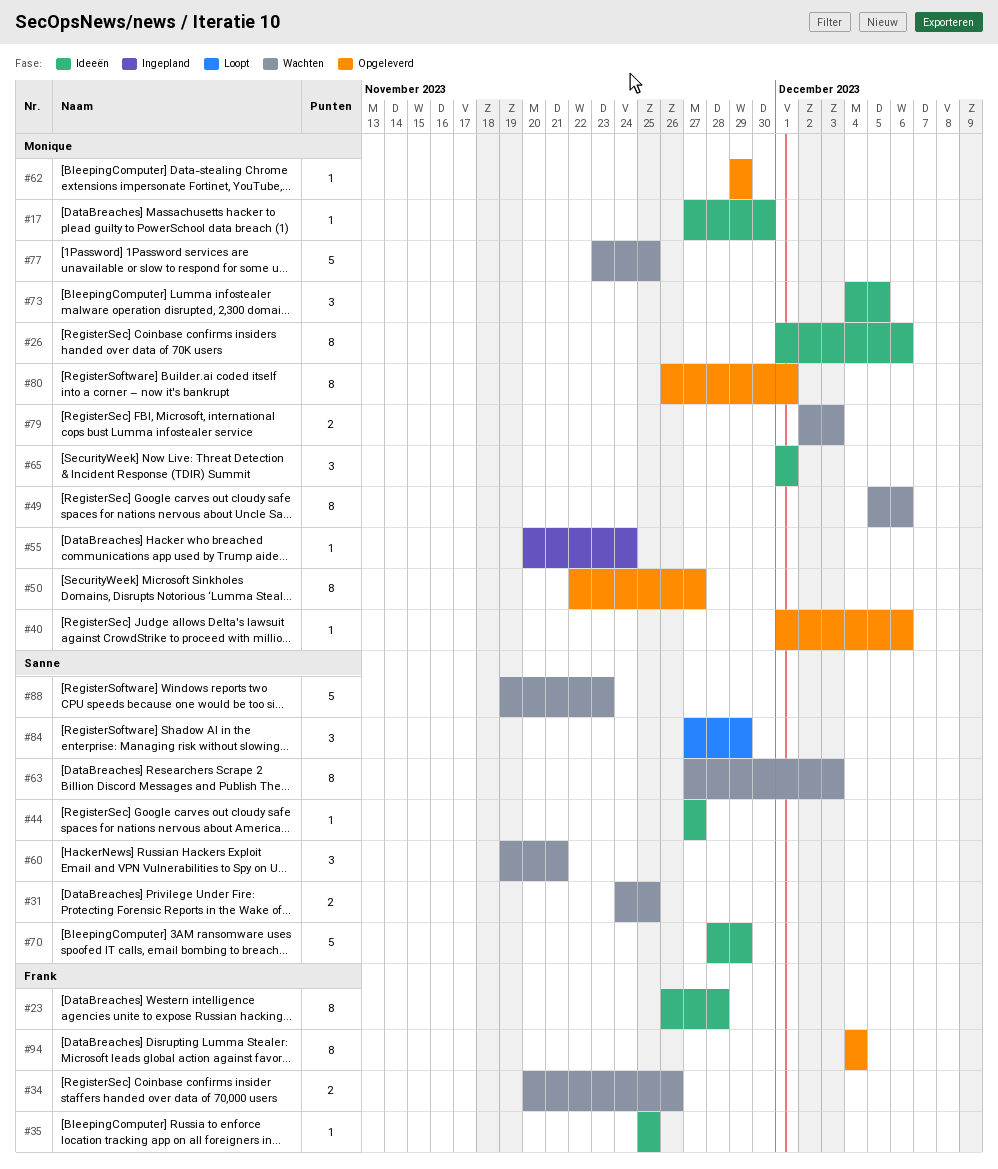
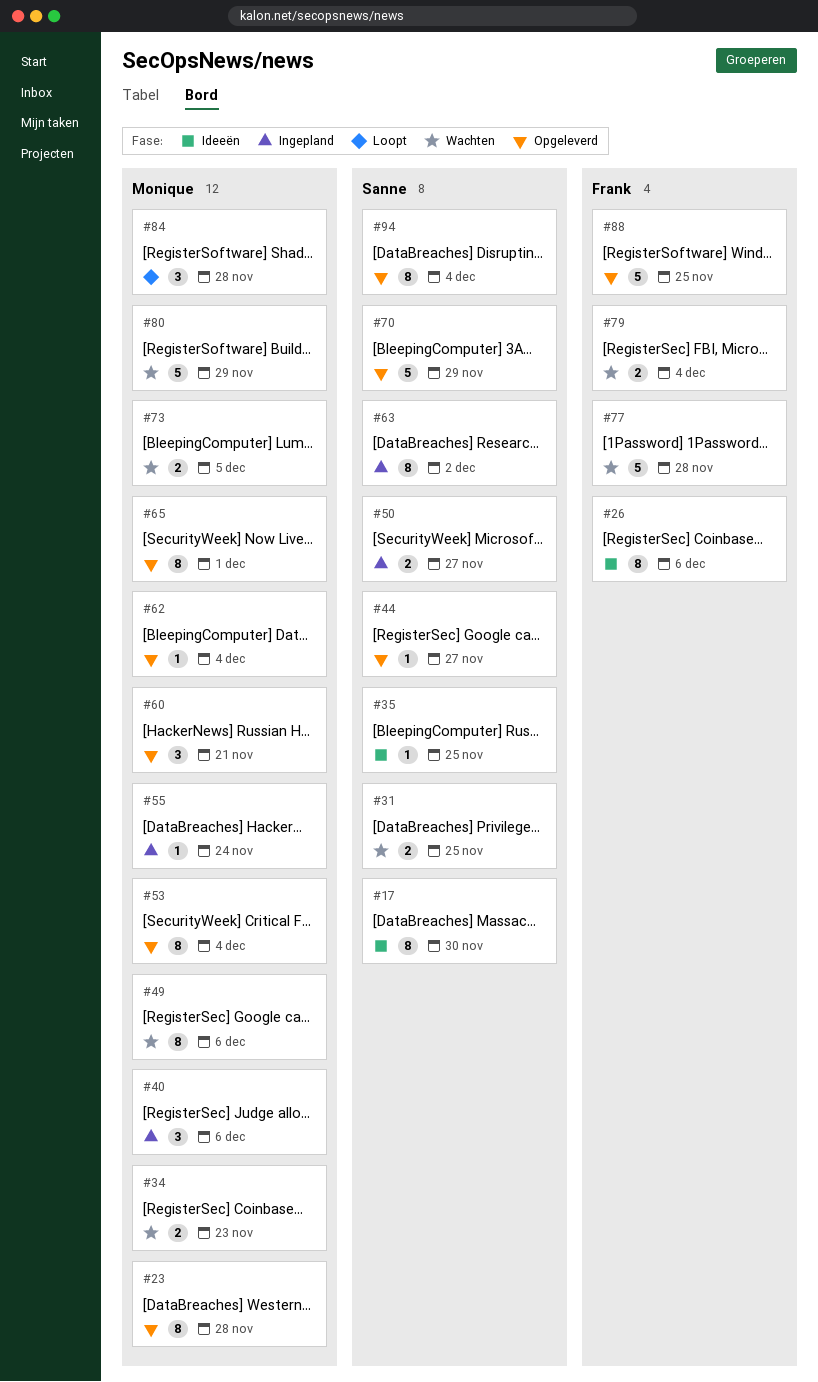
#17, owner: Monique -> Sanne
#17, estimate: 1 -> 8
#23, status: Ideeën -> Opgeleverd
#23, owner: Frank -> Monique
#26, owner: Monique -> Frank
#34, owner: Frank -> Monique
#34, due: Nov 26 -> Nov 23
#35, owner: Frank -> Sanne
#40, status: Opgeleverd -> Ingepland
#40, estimate: 1 -> 3
#44, status: Ideeën -> Opgeleverd
#50, status: Opgeleverd -> Ingepland
#50, owner: Monique -> Sanne
#50, estimate: 8 -> 2
#53: none -> present
#60, status: Wachten -> Opgeleverd
#60, owner: Sanne -> Monique
#62, due: Nov 29 -> Dec 4
#63, status: Wachten -> Ingepland
#63, due: Dec 3 -> Dec 2
#65, status: Ideeën -> Opgeleverd
#65, estimate: 3 -> 8
#70, status: Ideeën -> Opgeleverd
#73, status: Ideeën -> Wachten
#73, estimate: 3 -> 2
#77, owner: Monique -> Frank
#77, due: Nov 25 -> Nov 28
#79, owner: Monique -> Frank
#79, due: Dec 3 -> Dec 4
#80, status: Opgeleverd -> Wachten
#80, estimate: 8 -> 5
#80, due: Dec 1 -> Nov 29
#84, owner: Sanne -> Monique
#84, due: Nov 29 -> Nov 28
#88, status: Wachten -> Opgeleverd
#88, owner: Sanne -> Frank
#88, due: Nov 23 -> Nov 25
#94, owner: Frank -> Sanne

